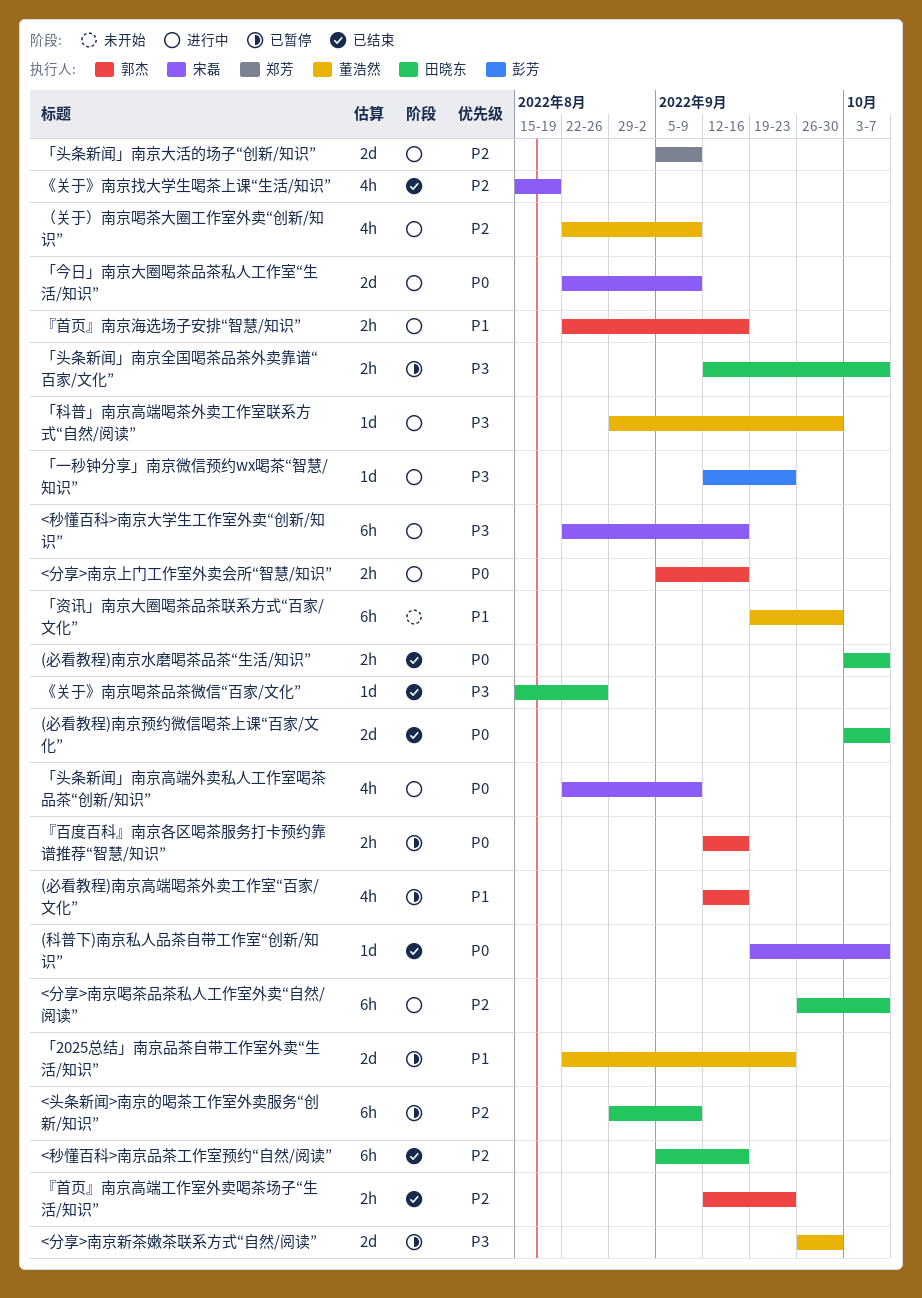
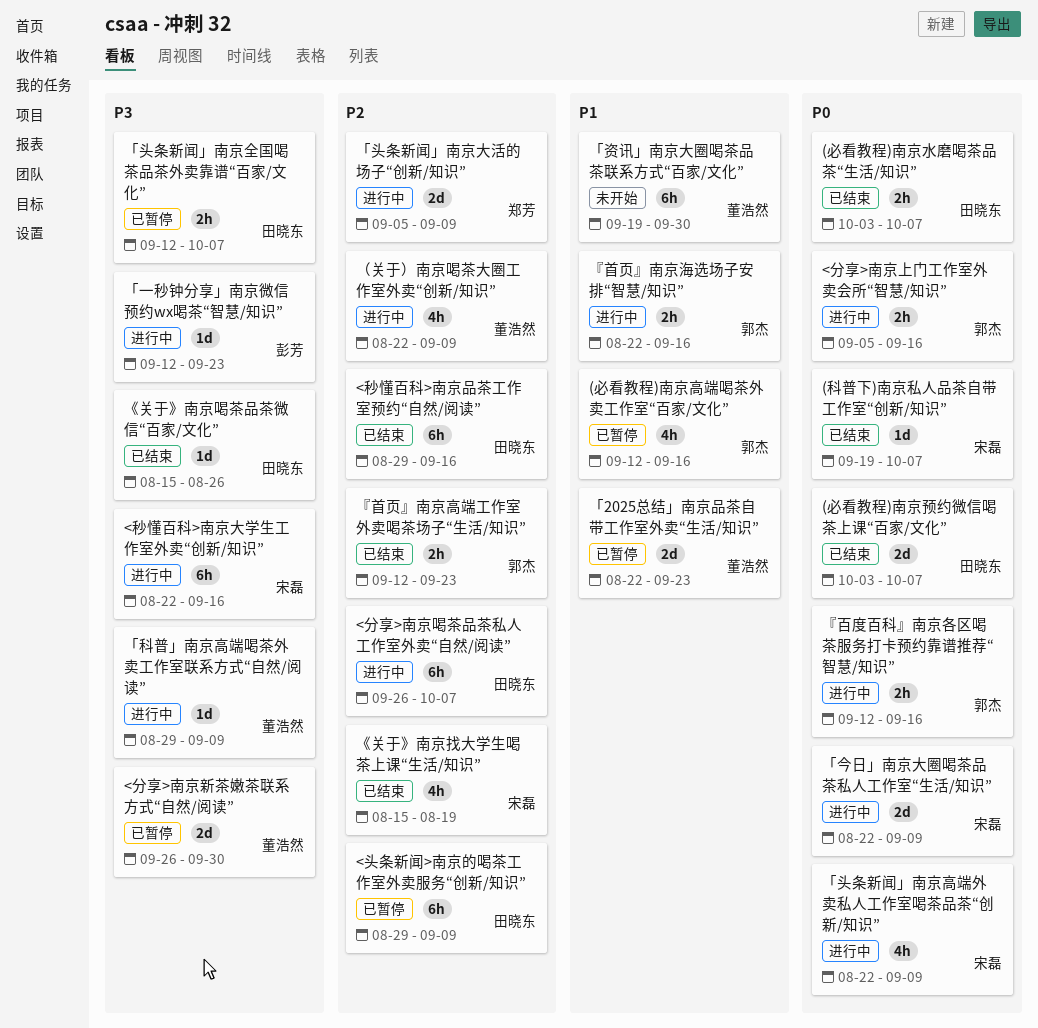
<秒懂百科>南京品茶工作室预约“自然/阅读”, start: Sep 5 -> Aug 29
「科普」南京高端喝茶外卖工作室联系方式“自然/阅读”, due: Sep 30 -> Sep 9
『百度百科』南京各区喝茶服务打卡预约靠谱推荐“智慧/知识”, status: 已暂停 -> 进行中

